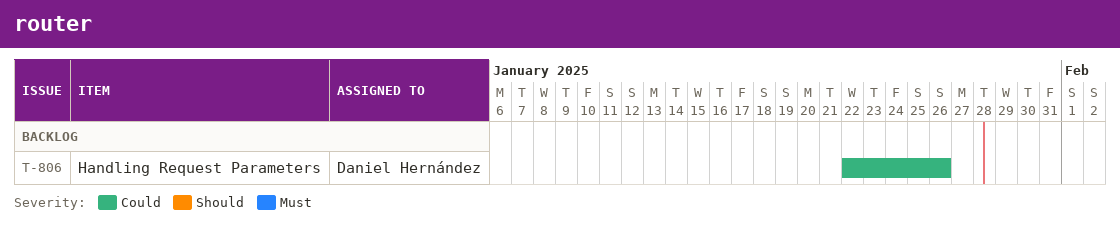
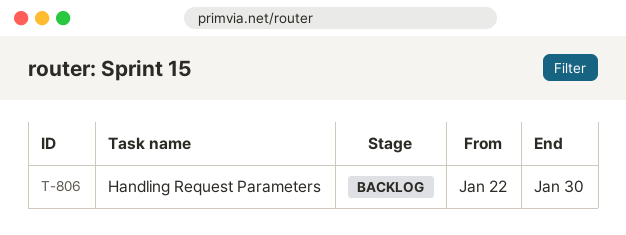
T-806, due: Jan 26 -> Jan 30

